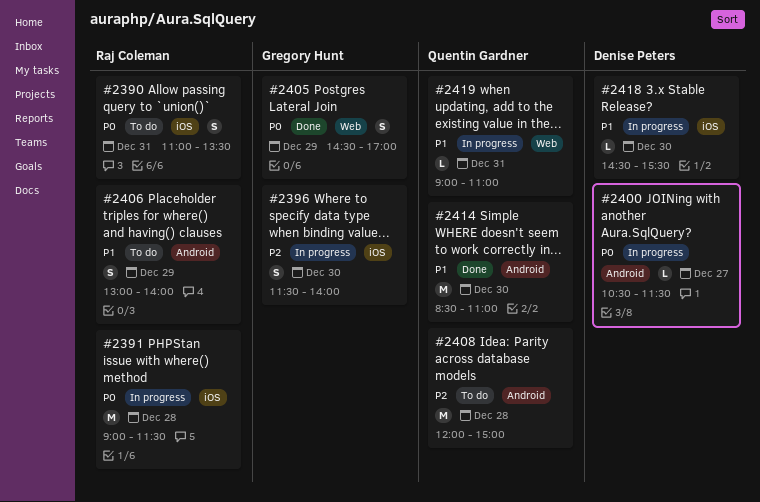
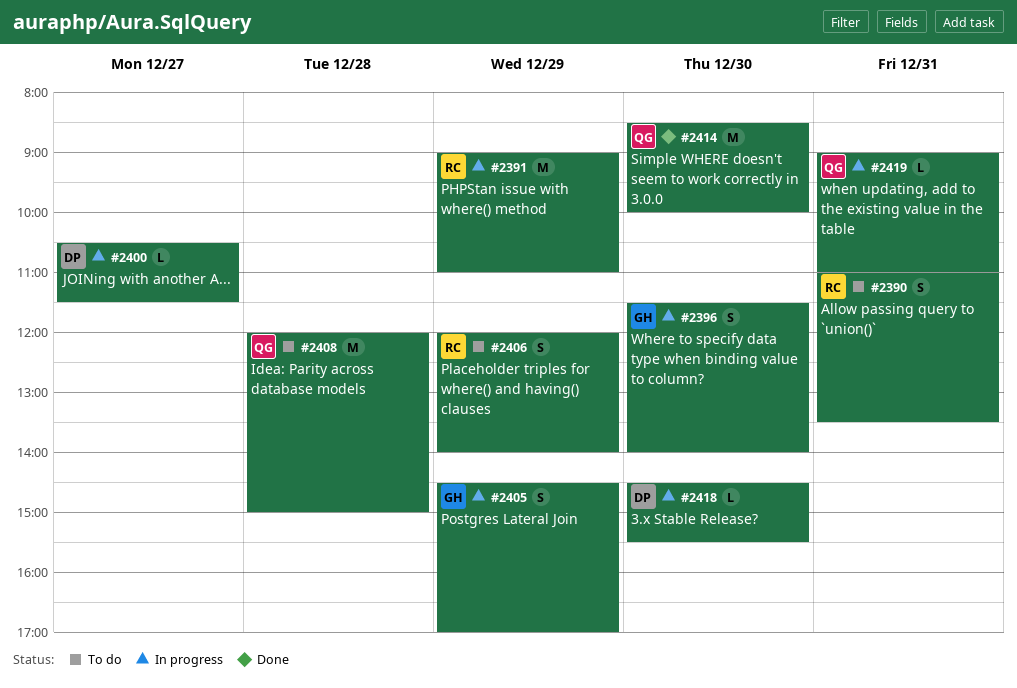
#2391, day: Dec 28 -> Dec 29
#2391, ends: 11:30 -> 11:00
#2405, status: Done -> In progress
#2406, begins: 13:00 -> 12:00
#2414, ends: 11:00 -> 10:00

